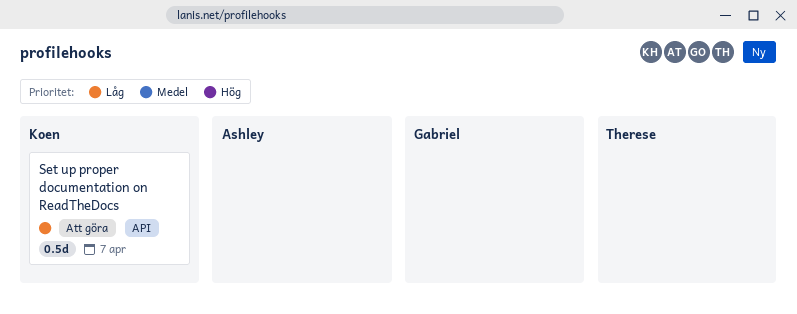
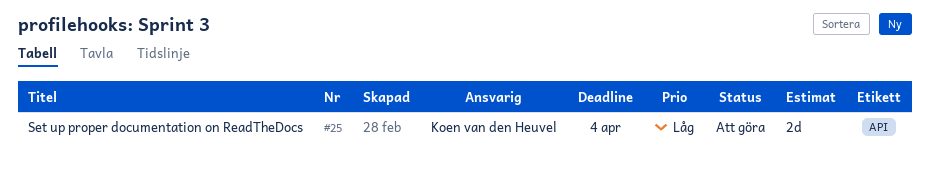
Set up proper documentation on ReadTheDocs, estimate: 0.5d -> 2d
Set up proper documentation on ReadTheDocs, due: Apr 7 -> Apr 4

